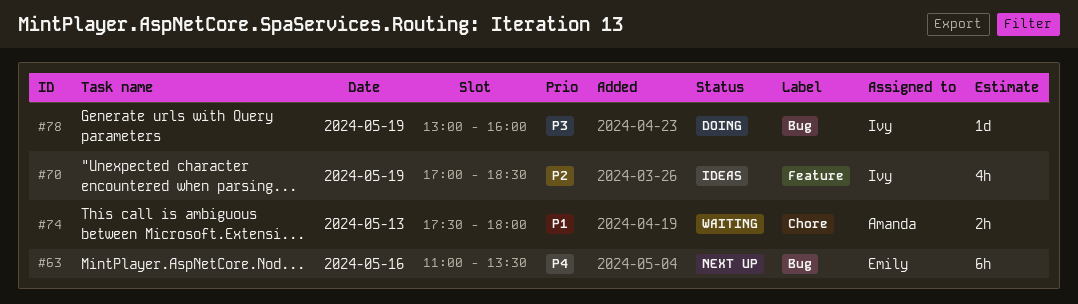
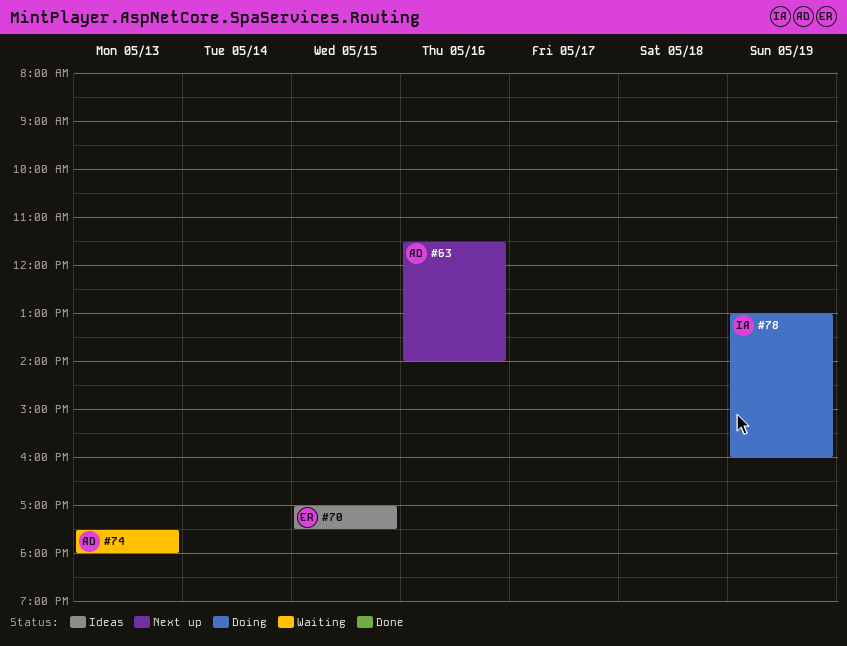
#63, owner: Emily -> Amanda
#63, begins: 11:00 -> 11:30
#63, ends: 13:30 -> 14:00
#70, owner: Ivy -> Emily
#70, day: May 19 -> May 15
#70, ends: 18:30 -> 17:30

